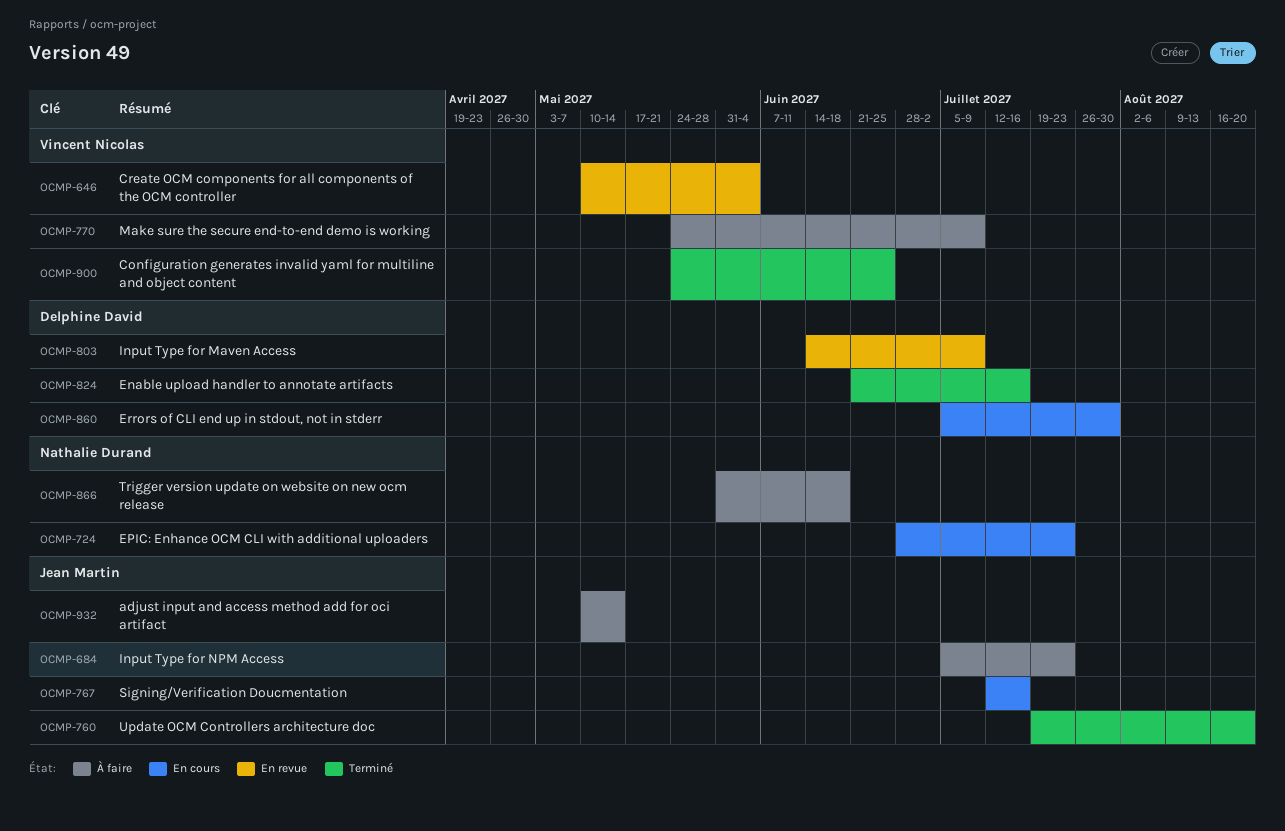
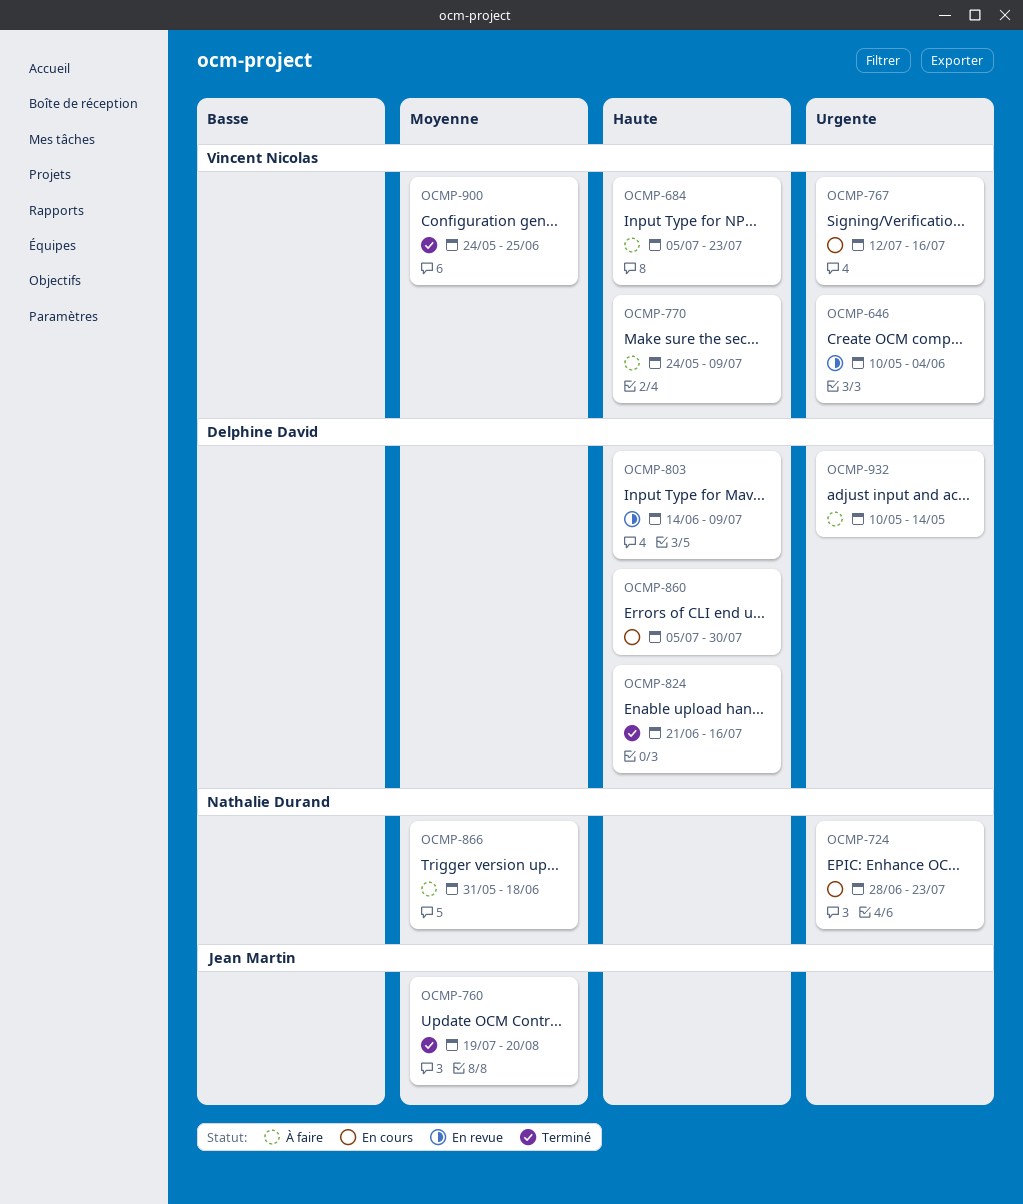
OCMP-684, owner: Jean Martin -> Vincent Nicolas
OCMP-767, owner: Jean Martin -> Vincent Nicolas
OCMP-932, owner: Jean Martin -> Delphine David

